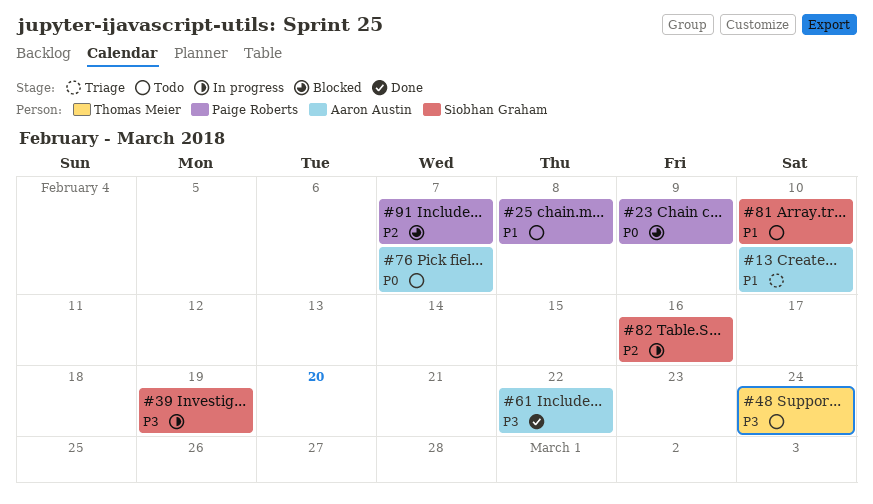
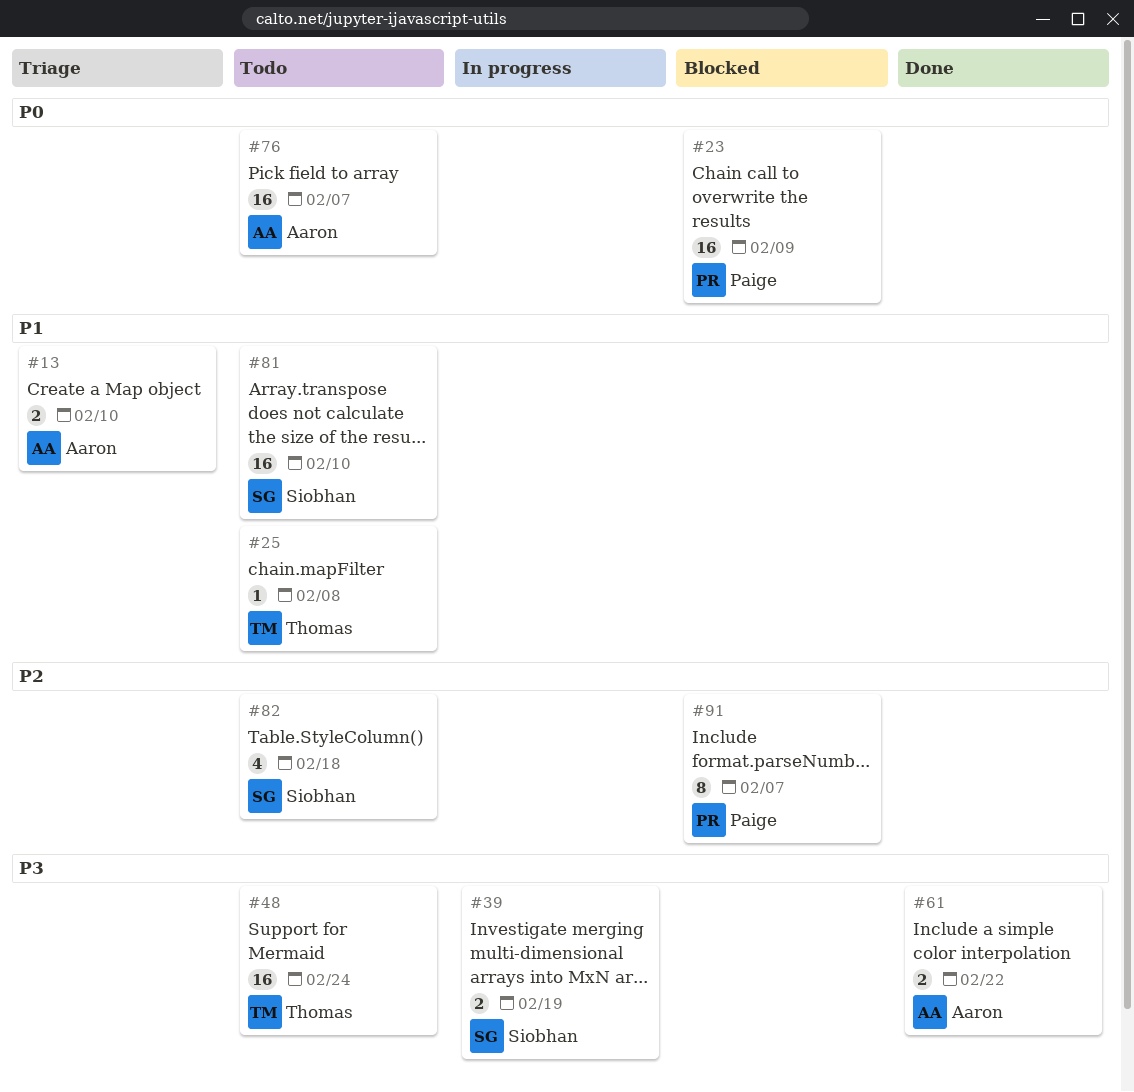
#25, owner: Paige Roberts -> Thomas Meier
#82, status: In progress -> Todo
#82, due: Feb 16 -> Feb 18

